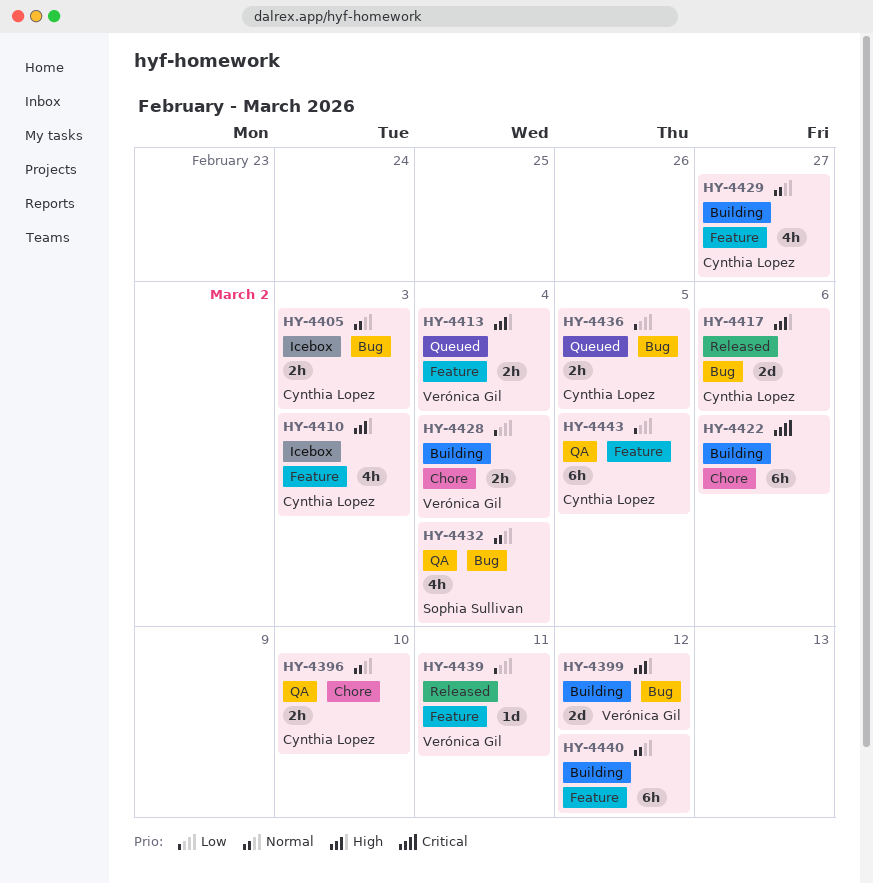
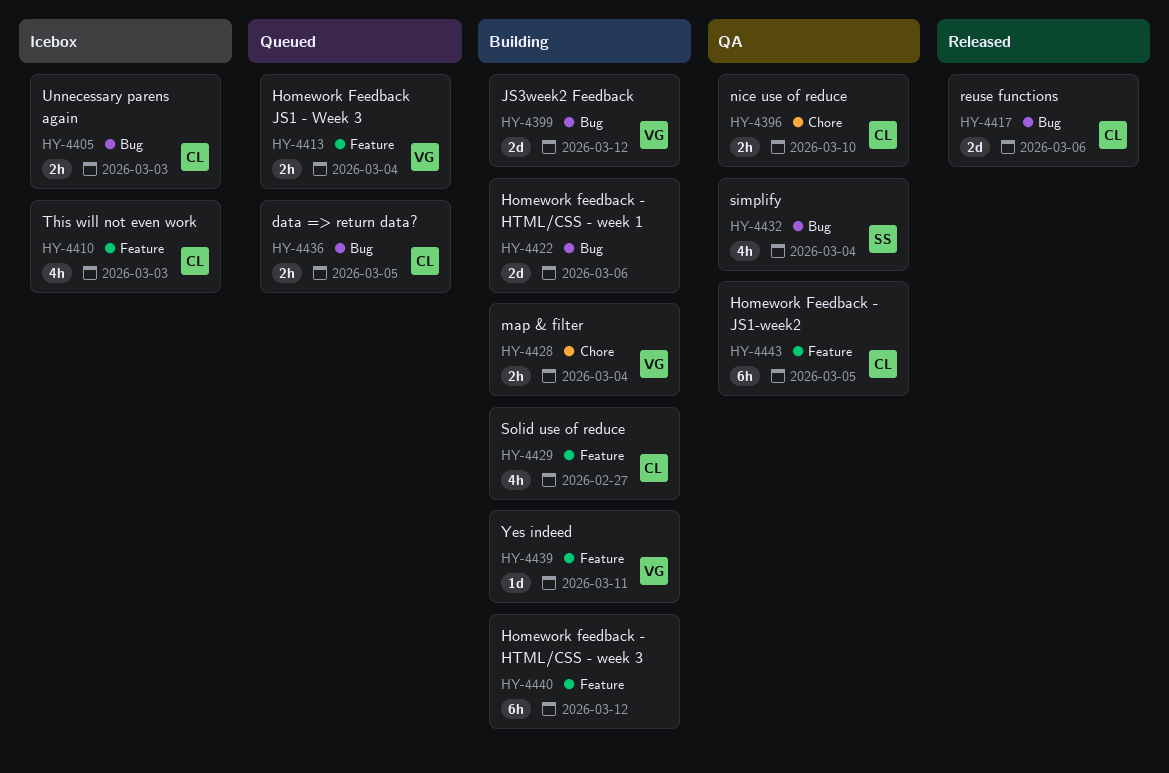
HY-4422, label: Chore -> Bug
HY-4422, estimate: 6h -> 2d
HY-4439, status: Released -> Building

